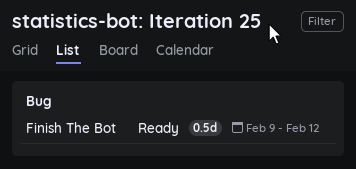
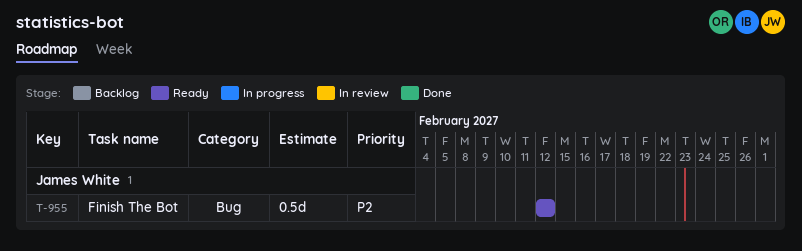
Finish The Bot, start: Feb 9 -> Feb 12

